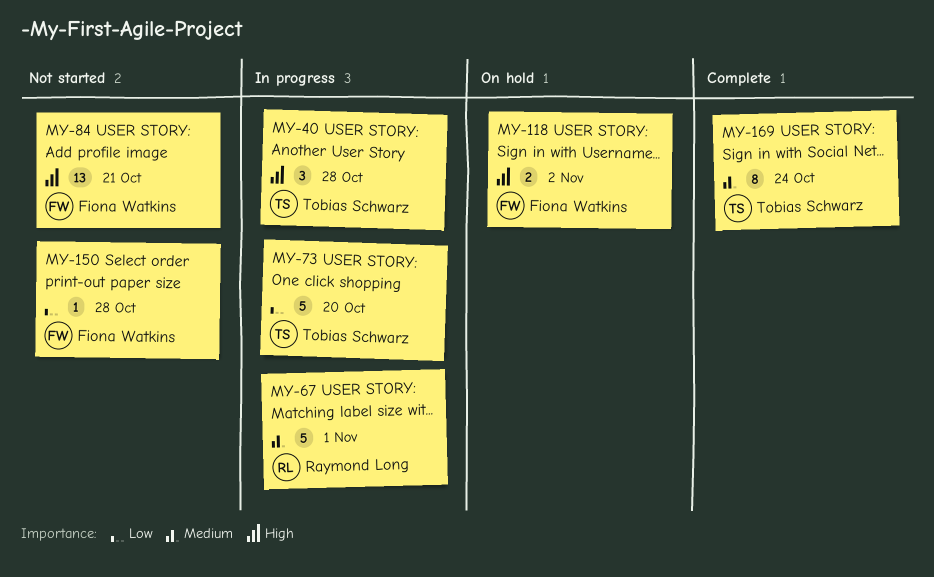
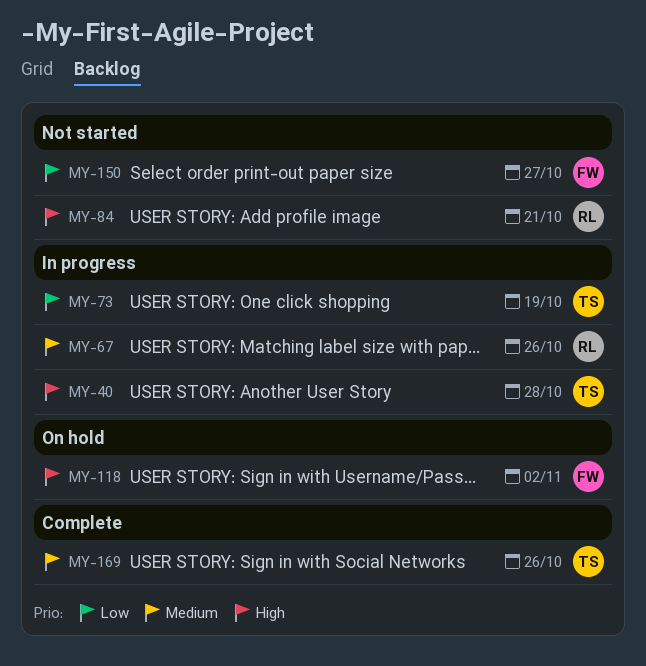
MY-67, due: Nov 1 -> Oct 26
MY-73, due: Oct 20 -> Oct 19
MY-84, owner: Fiona Watkins -> Raymond Long
MY-150, due: Oct 28 -> Oct 27
MY-169, due: Oct 24 -> Oct 26

